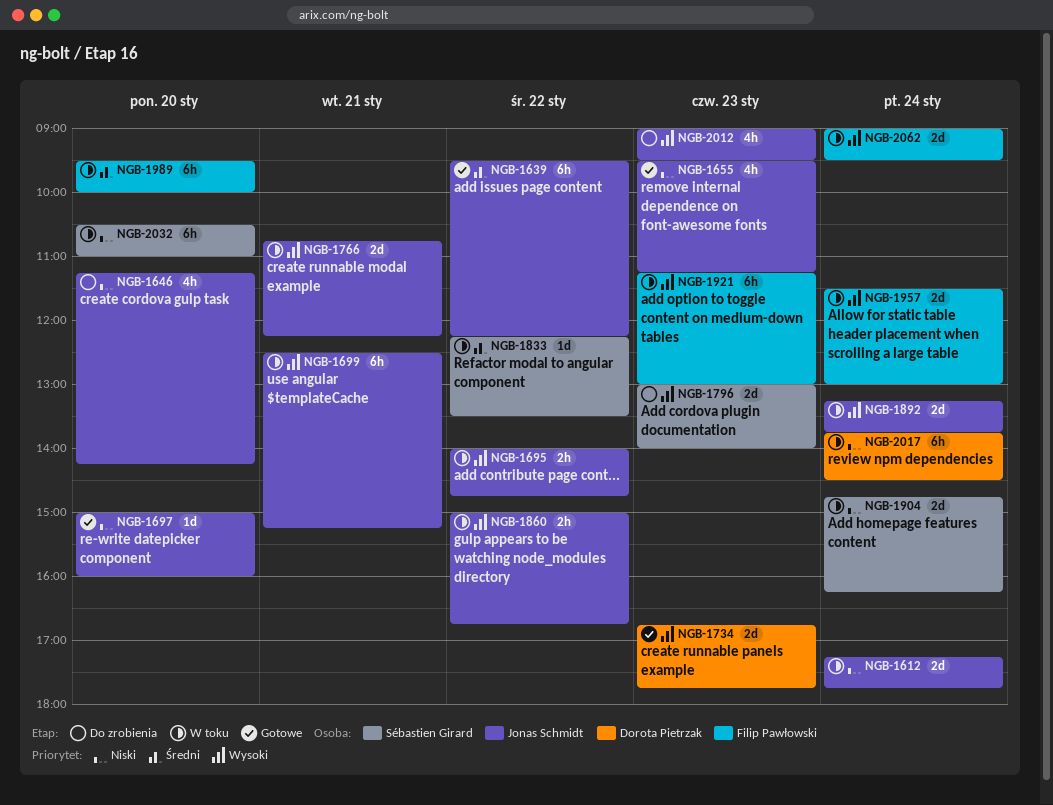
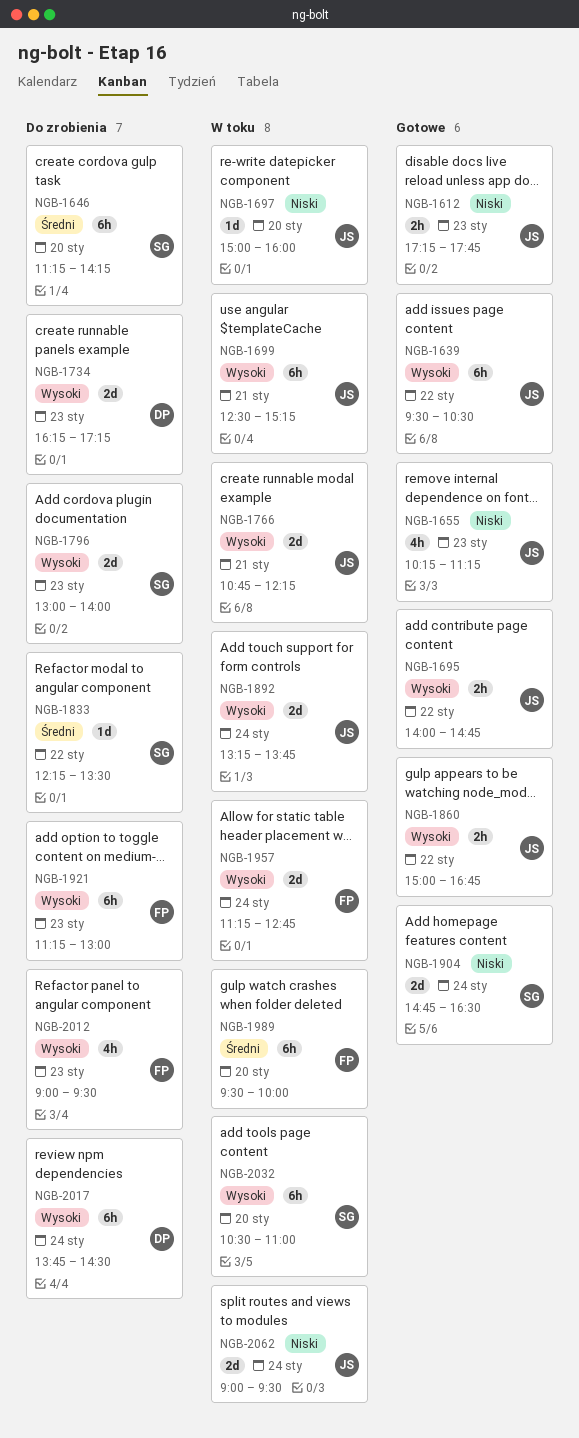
NGB-1612, status: W toku -> Gotowe
NGB-1612, estimate: 2d -> 2h
NGB-1612, day: Jan 24 -> Jan 23
NGB-1639, priority: Średni -> Wysoki
NGB-1639, ends: 12:15 -> 10:30
NGB-1646, owner: Jonas Schmidt -> Sébastien Girard
NGB-1646, priority: Niski -> Średni
NGB-1646, estimate: 4h -> 6h
NGB-1655, begins: 09:30 -> 10:15
NGB-1695, status: W toku -> Gotowe
NGB-1697, status: Gotowe -> W toku
NGB-1734, status: Gotowe -> Do zrobienia
NGB-1734, begins: 16:45 -> 16:15
NGB-1734, ends: 17:45 -> 17:15
NGB-1833, status: W toku -> Do zrobienia
NGB-1860, status: W toku -> Gotowe
NGB-1904, status: W toku -> Gotowe
NGB-1904, ends: 16:15 -> 16:30
NGB-1921, status: W toku -> Do zrobienia
NGB-1957, begins: 11:30 -> 11:15
NGB-1957, ends: 13:00 -> 12:45
NGB-2012, owner: Jonas Schmidt -> Filip Pawłowski
NGB-2017, status: W toku -> Do zrobienia
NGB-2017, priority: Niski -> Wysoki
NGB-2032, priority: Niski -> Wysoki
NGB-2062, owner: Filip Pawłowski -> Jonas Schmidt
NGB-2062, priority: Wysoki -> Niski

